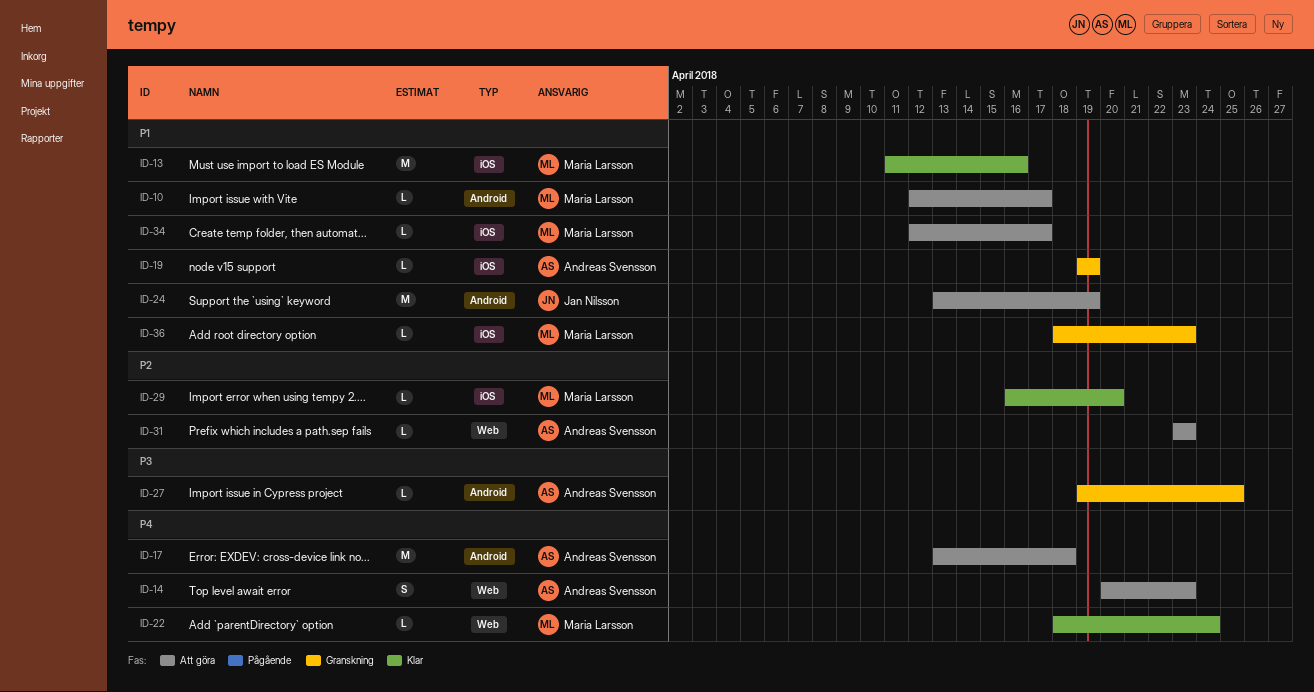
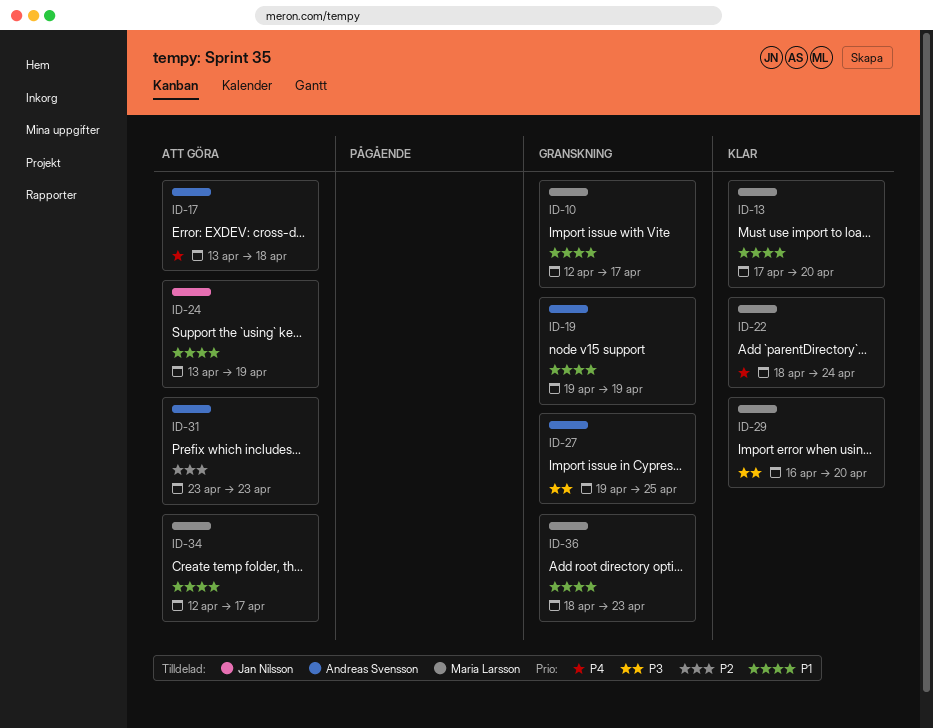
ID-10, status: Att göra -> Granskning
ID-13, start: Apr 11 -> Apr 17
ID-13, due: Apr 16 -> Apr 20
ID-14: present -> none
ID-29, priority: P2 -> P3

